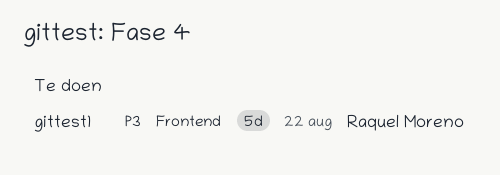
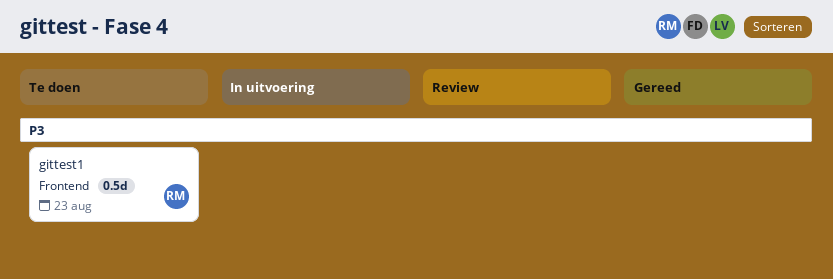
gittest1, estimate: 5d -> 0.5d
gittest1, due: Aug 22 -> Aug 23

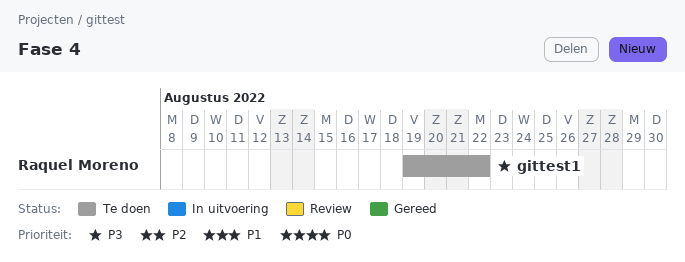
gittest1, due: Aug 23 -> Aug 22

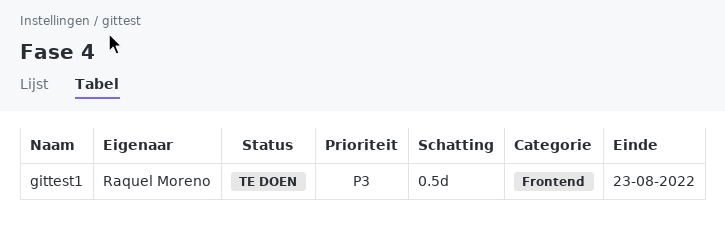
gittest1, due: Aug 22 -> Aug 23

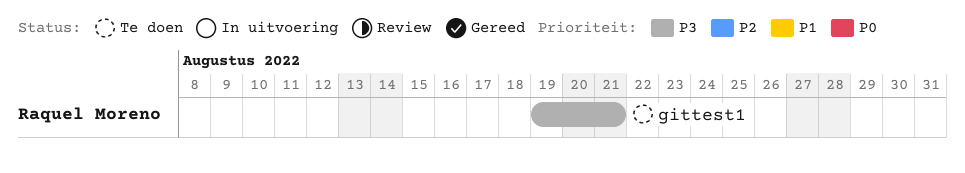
gittest1, due: Aug 23 -> Aug 21

